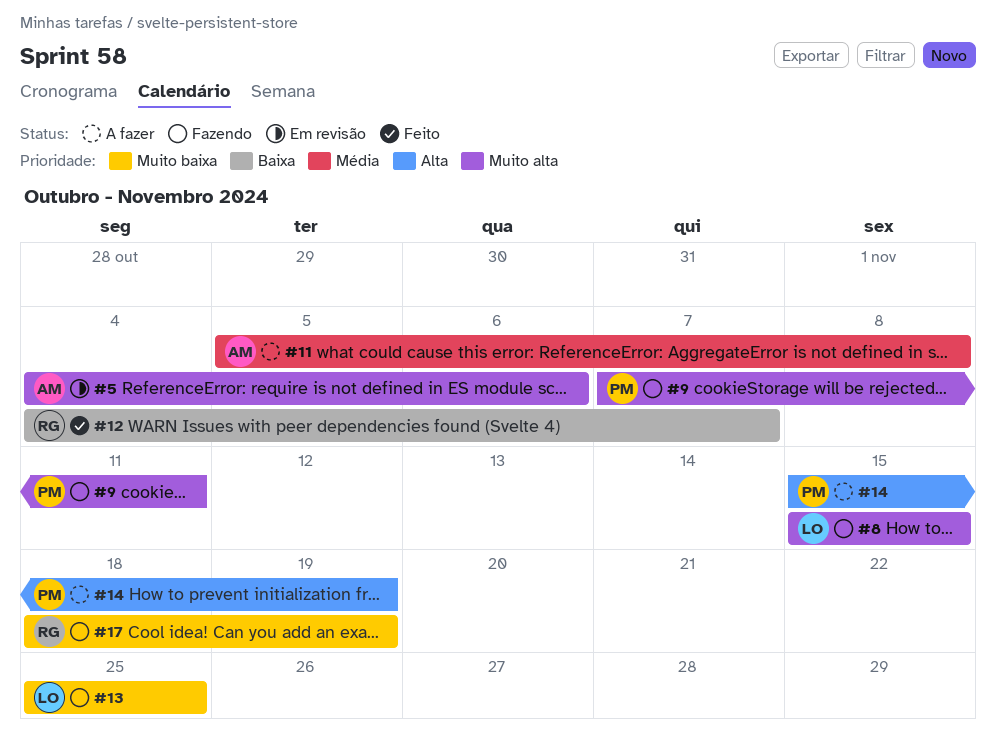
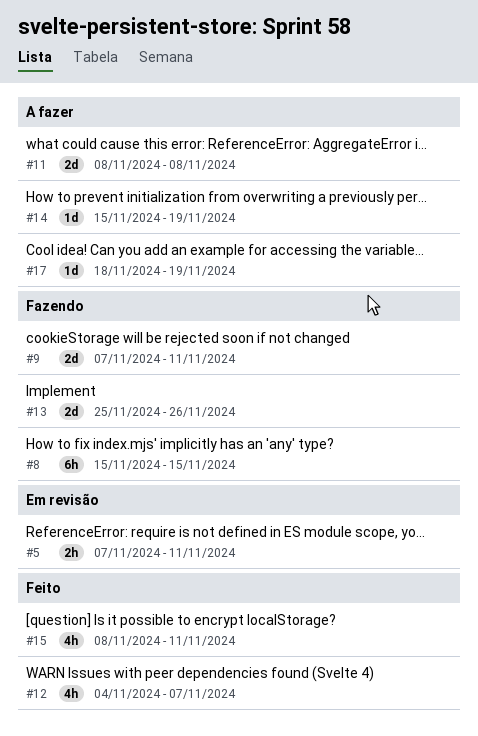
#5, start: Nov 4 -> Nov 7
#5, due: Nov 6 -> Nov 11
#11, start: Nov 5 -> Nov 8
#13, due: Nov 25 -> Nov 26
#15: none -> present
#17, status: Fazendo -> A fazer

